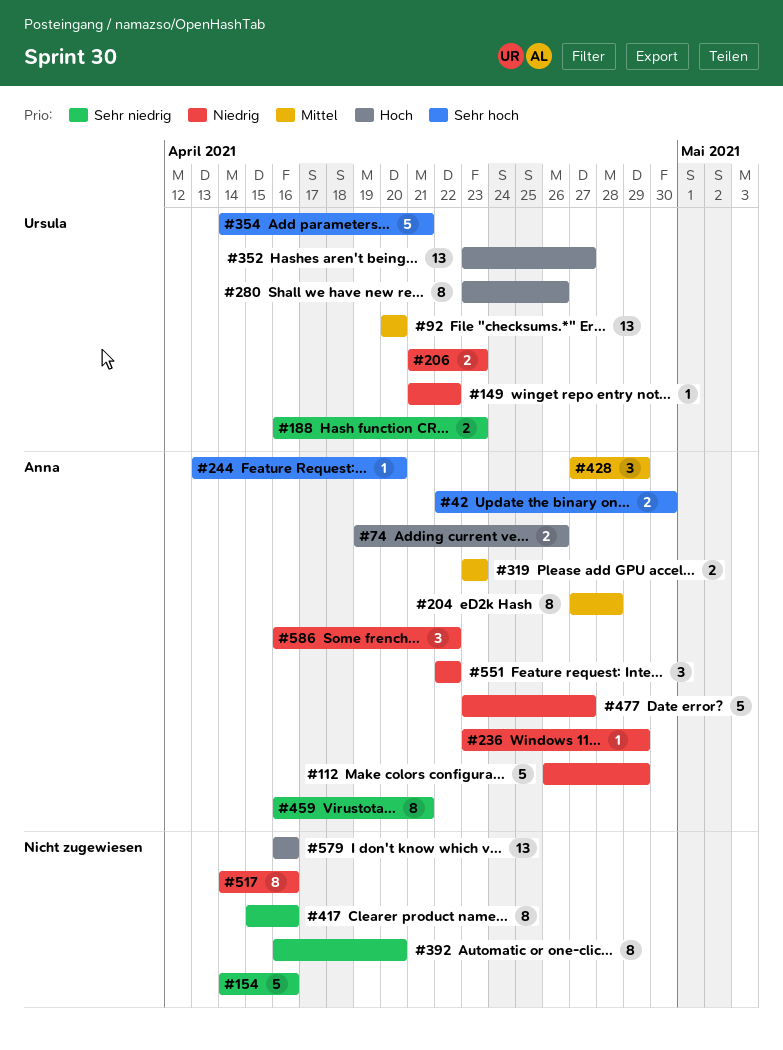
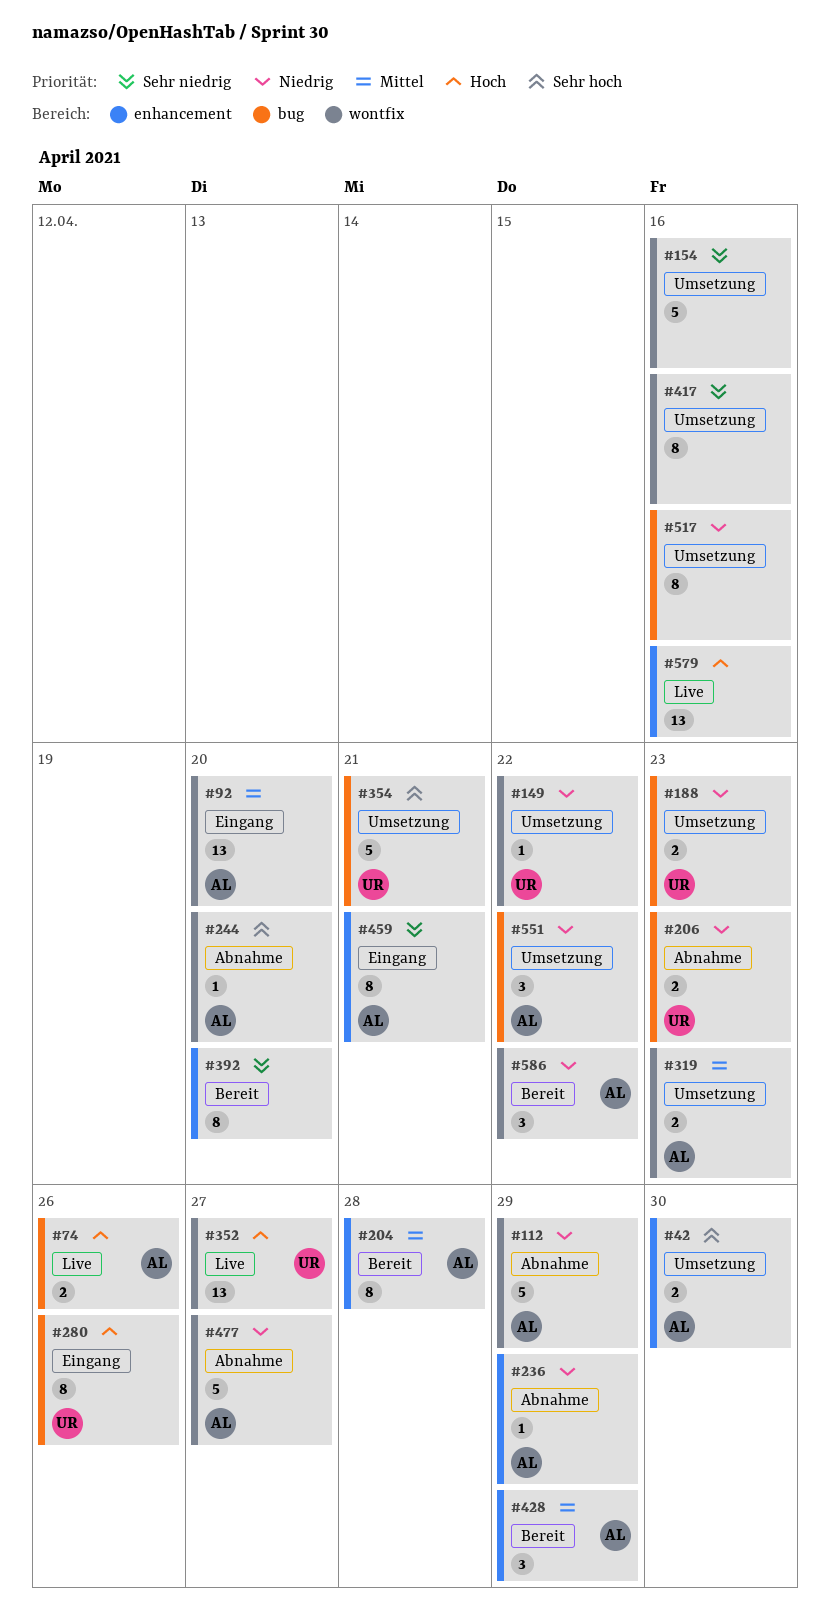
#92, owner: Ursula -> Anna
#188, priority: Sehr niedrig -> Niedrig

